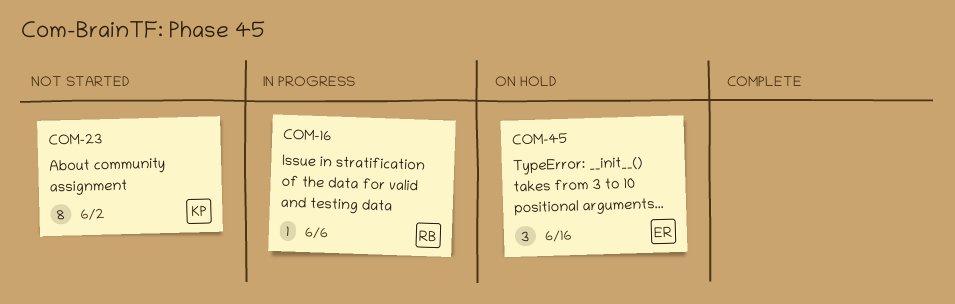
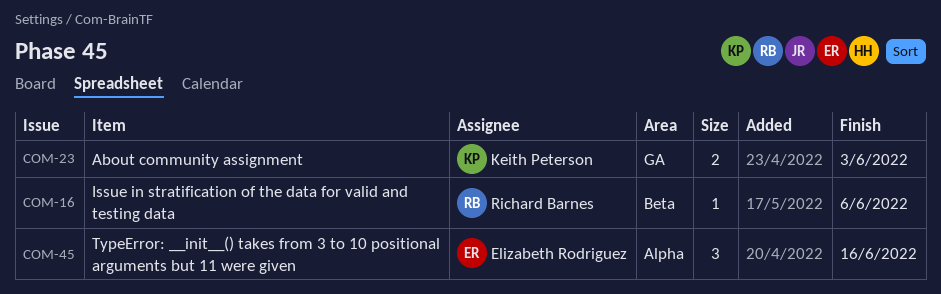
COM-23, estimate: 8 -> 2
COM-23, due: Jun 2 -> Jun 3

